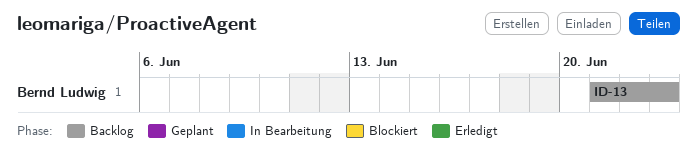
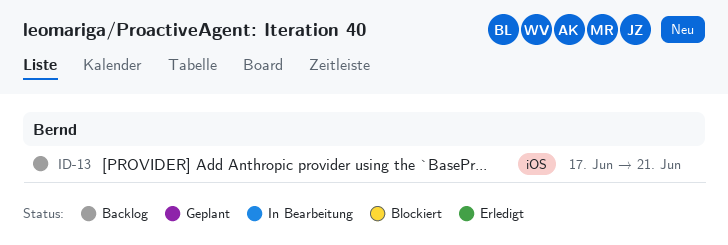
ID-13, start: Jun 21 -> Jun 17
ID-13, due: Jun 23 -> Jun 21

